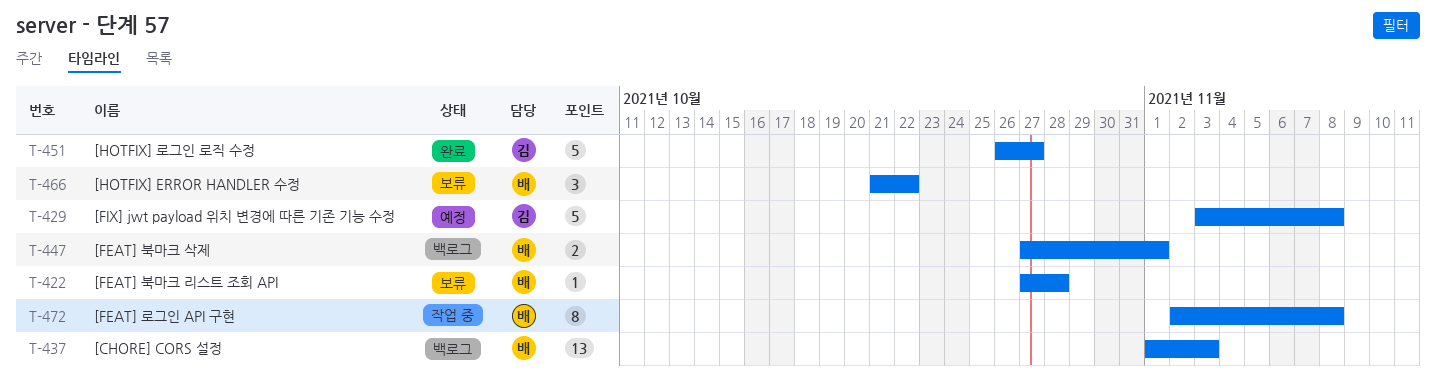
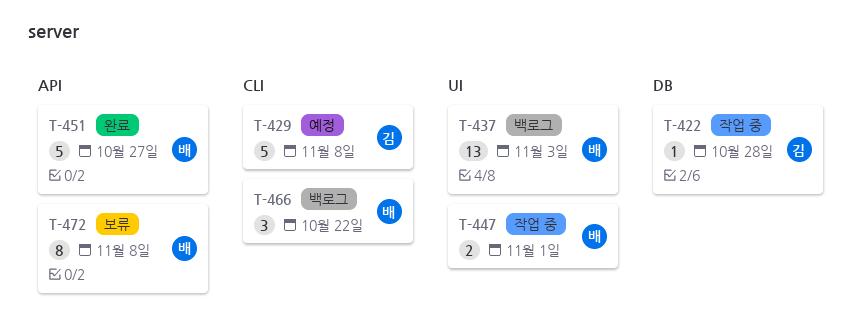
T-422, status: 보류 -> 작업 중
T-422, owner: 배 -> 김
T-447, status: 백로그 -> 작업 중
T-451, owner: 김 -> 배
T-466, status: 보류 -> 백로그
T-472, status: 작업 중 -> 보류

